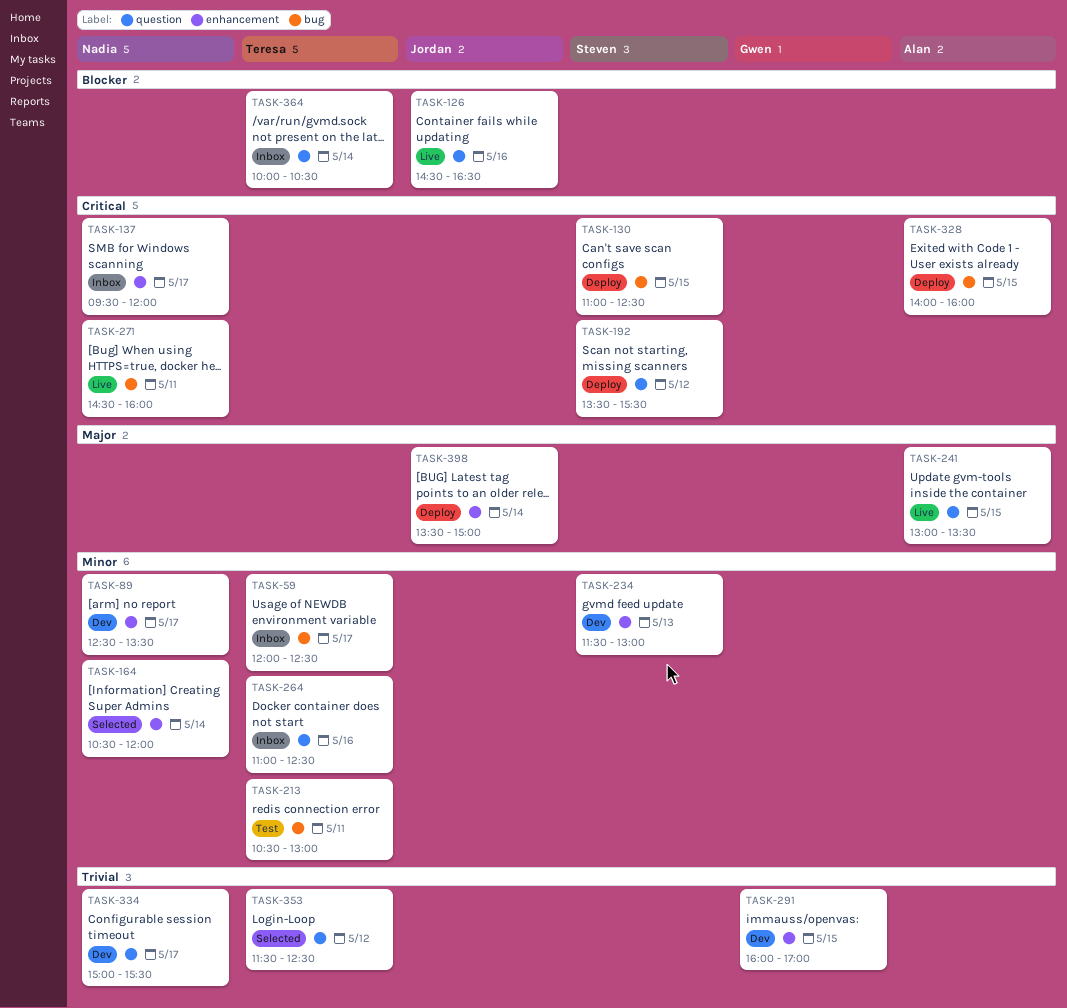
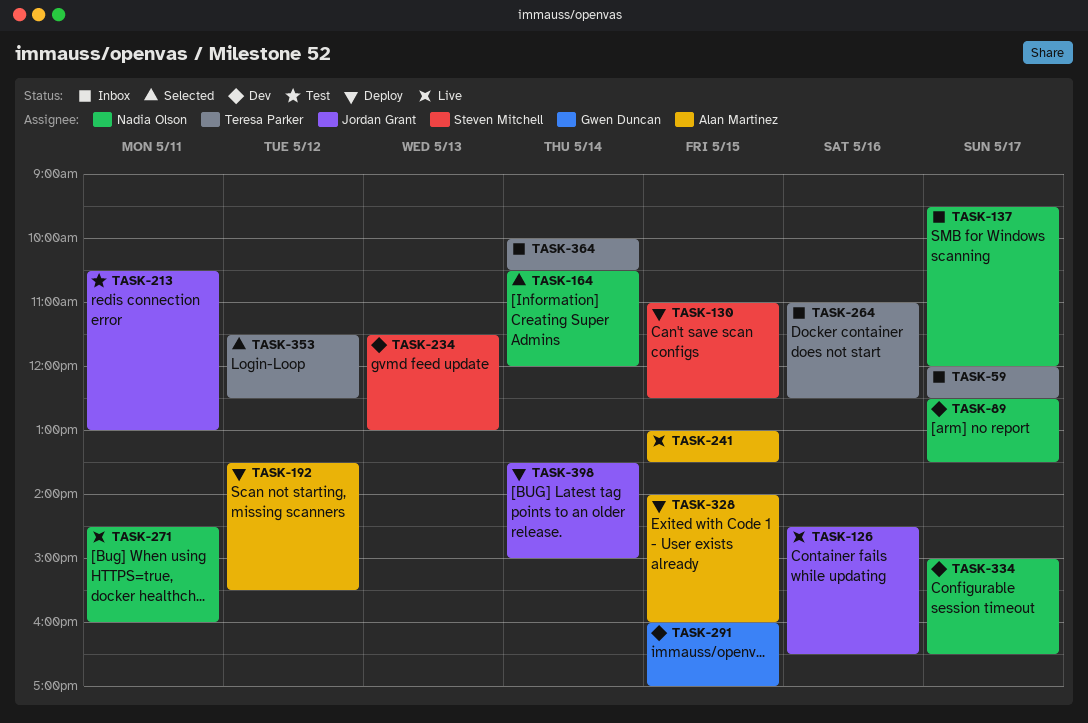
TASK-192, owner: Steven Mitchell -> Alan Martinez
TASK-213, owner: Teresa Parker -> Jordan Grant
TASK-334, ends: 15:30 -> 16:30

